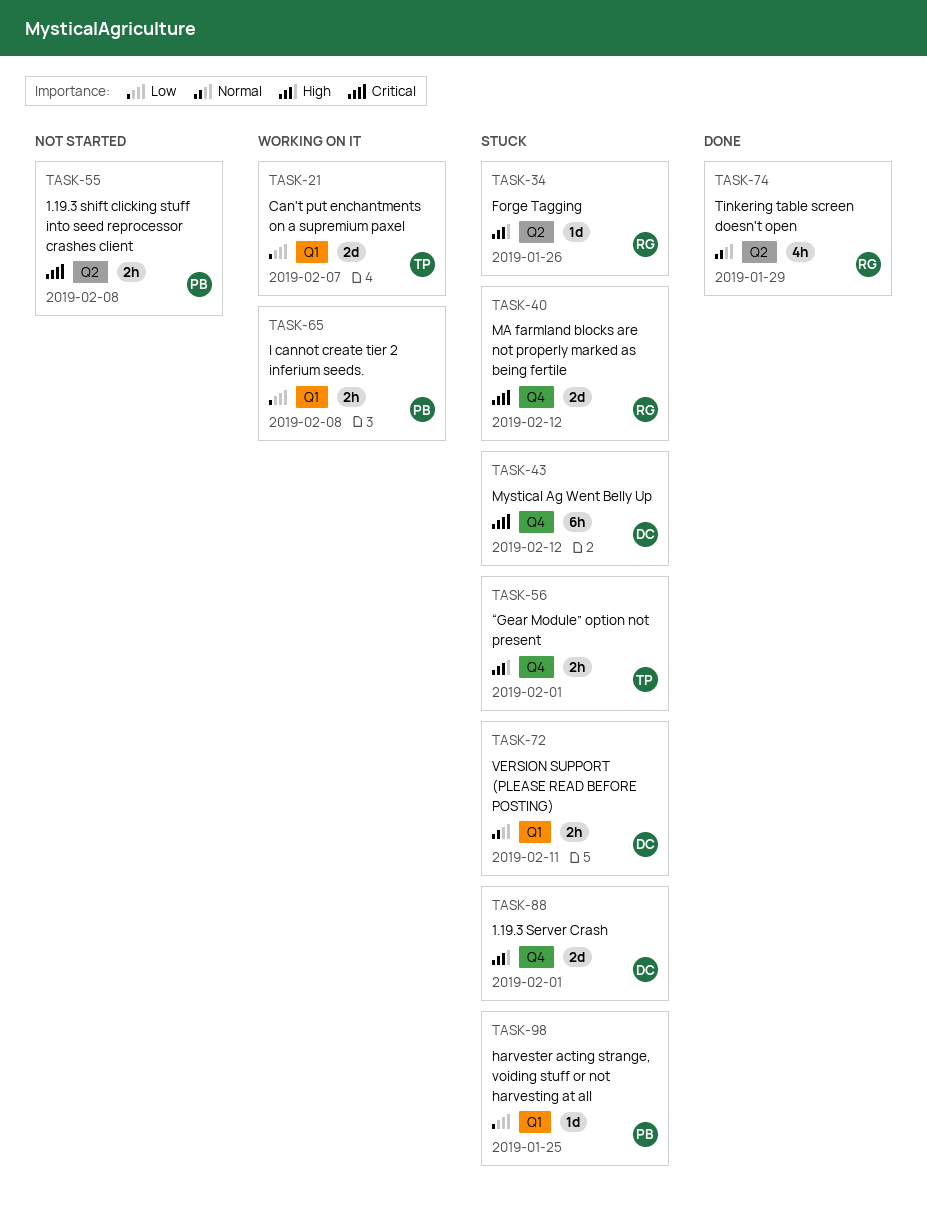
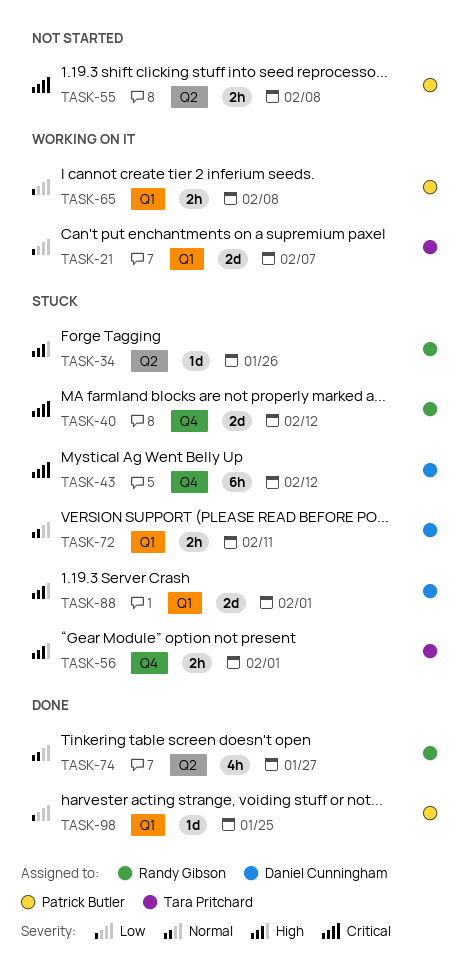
TASK-74, due: Jan 29 -> Jan 27
TASK-88, label: Q4 -> Q1
TASK-98, status: Stuck -> Done

